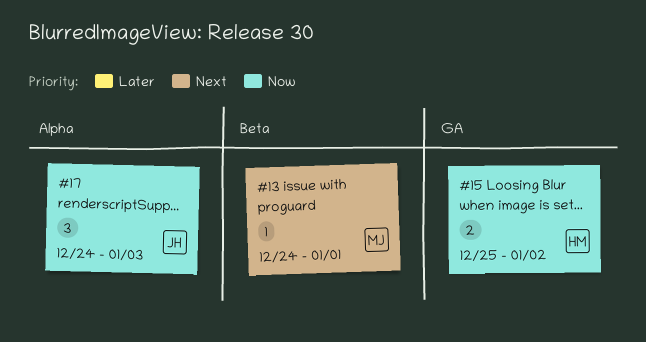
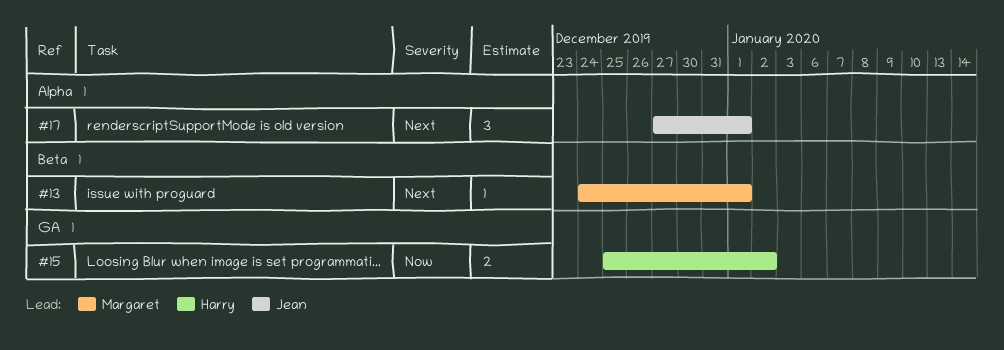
#17, priority: Now -> Next
#17, start: Dec 24 -> Dec 27
#17, due: Jan 3 -> Jan 1

